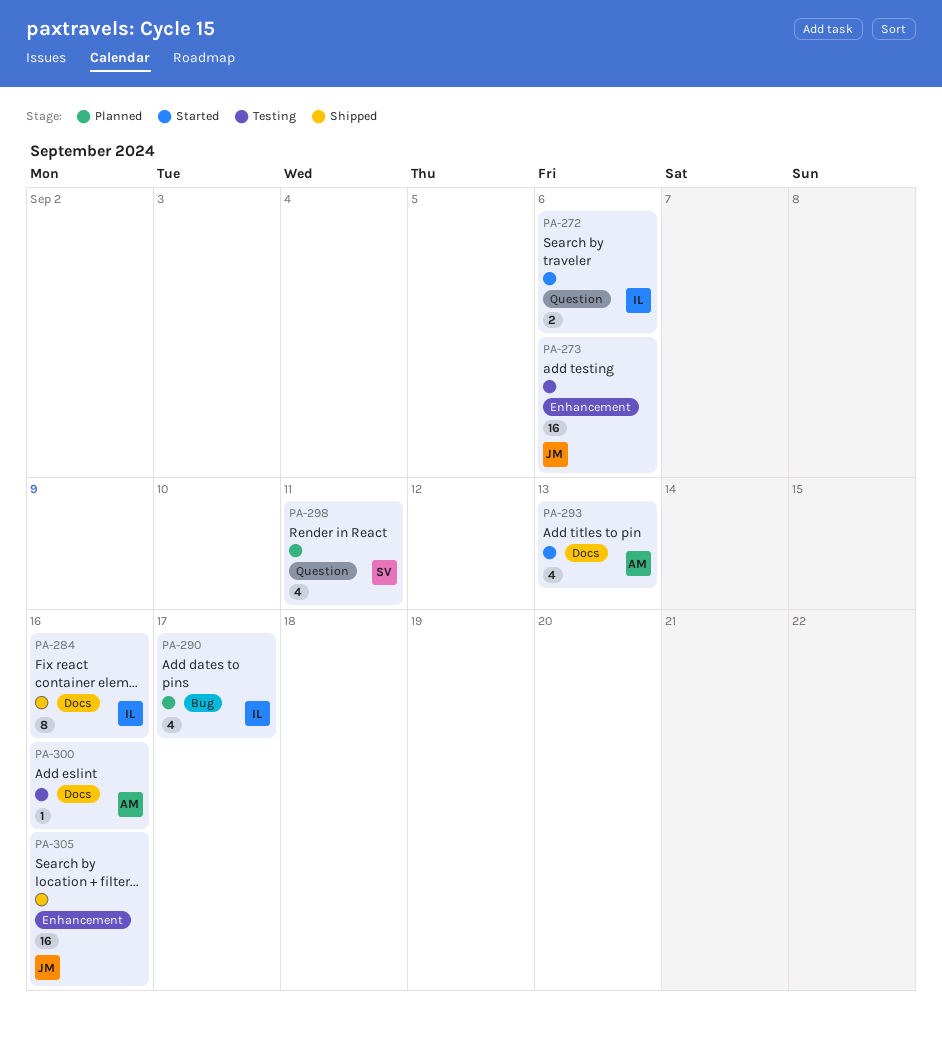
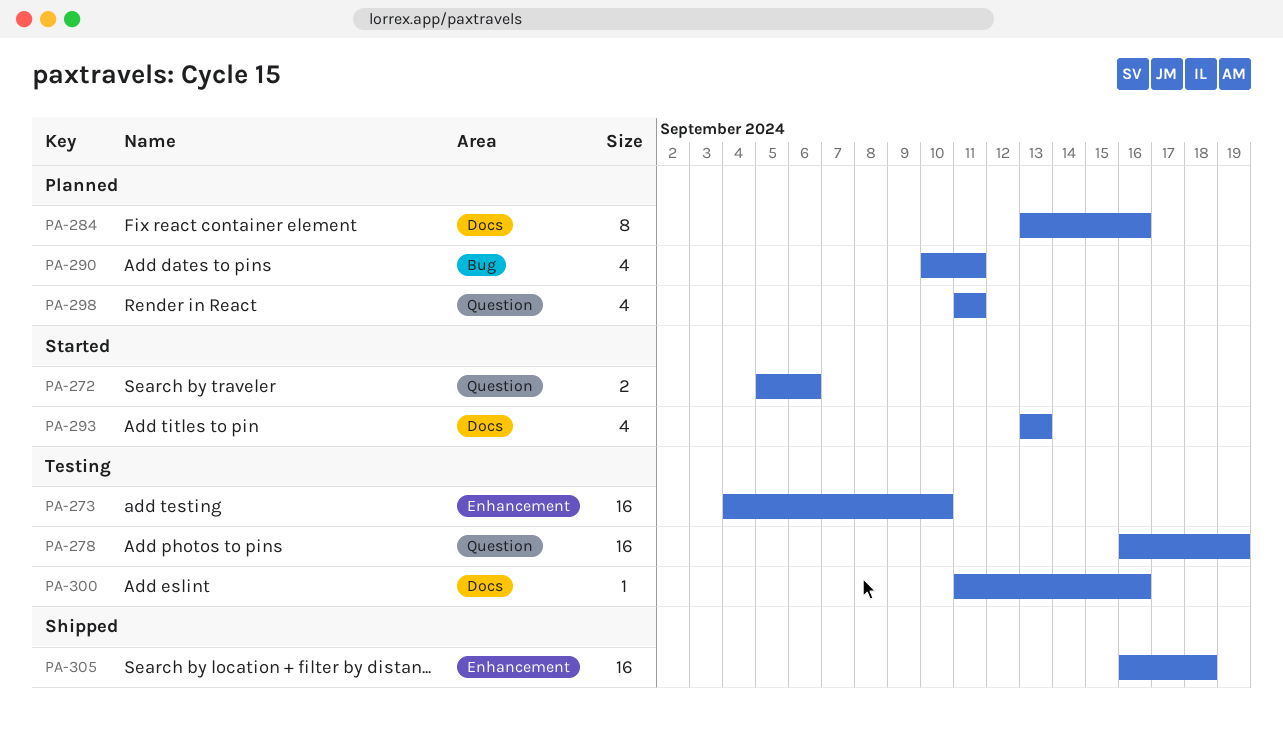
PA-273, due: Sep 6 -> Sep 10
PA-278: none -> present
PA-284, status: Shipped -> Planned
PA-290, due: Sep 17 -> Sep 11
PA-305, due: Sep 16 -> Sep 18

